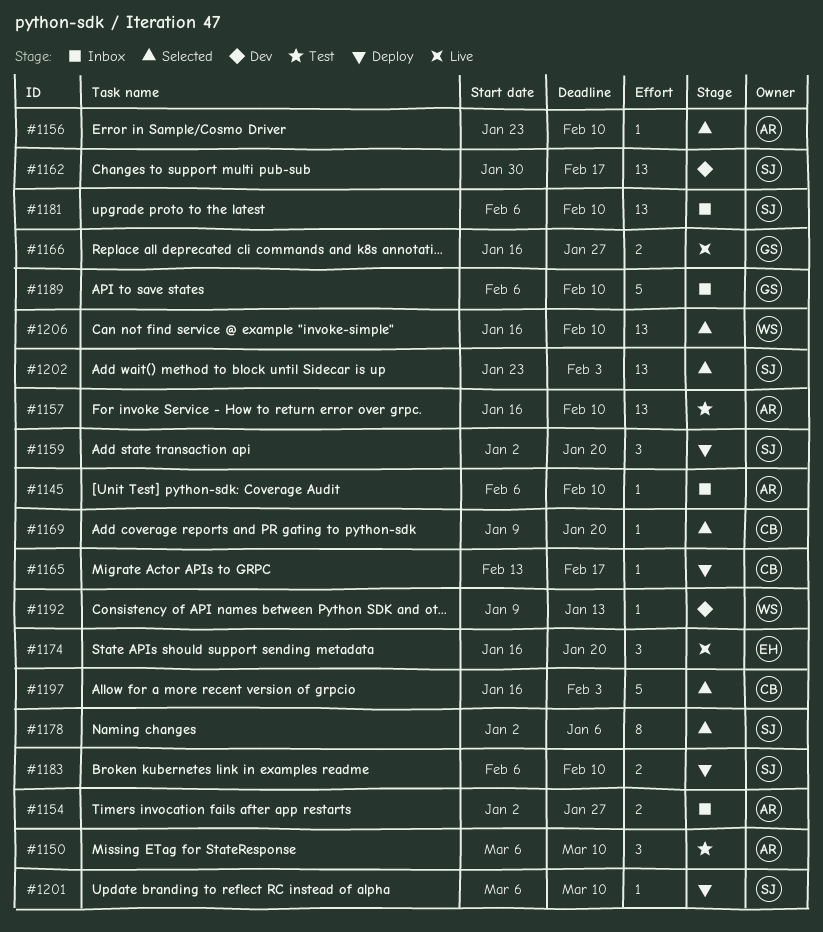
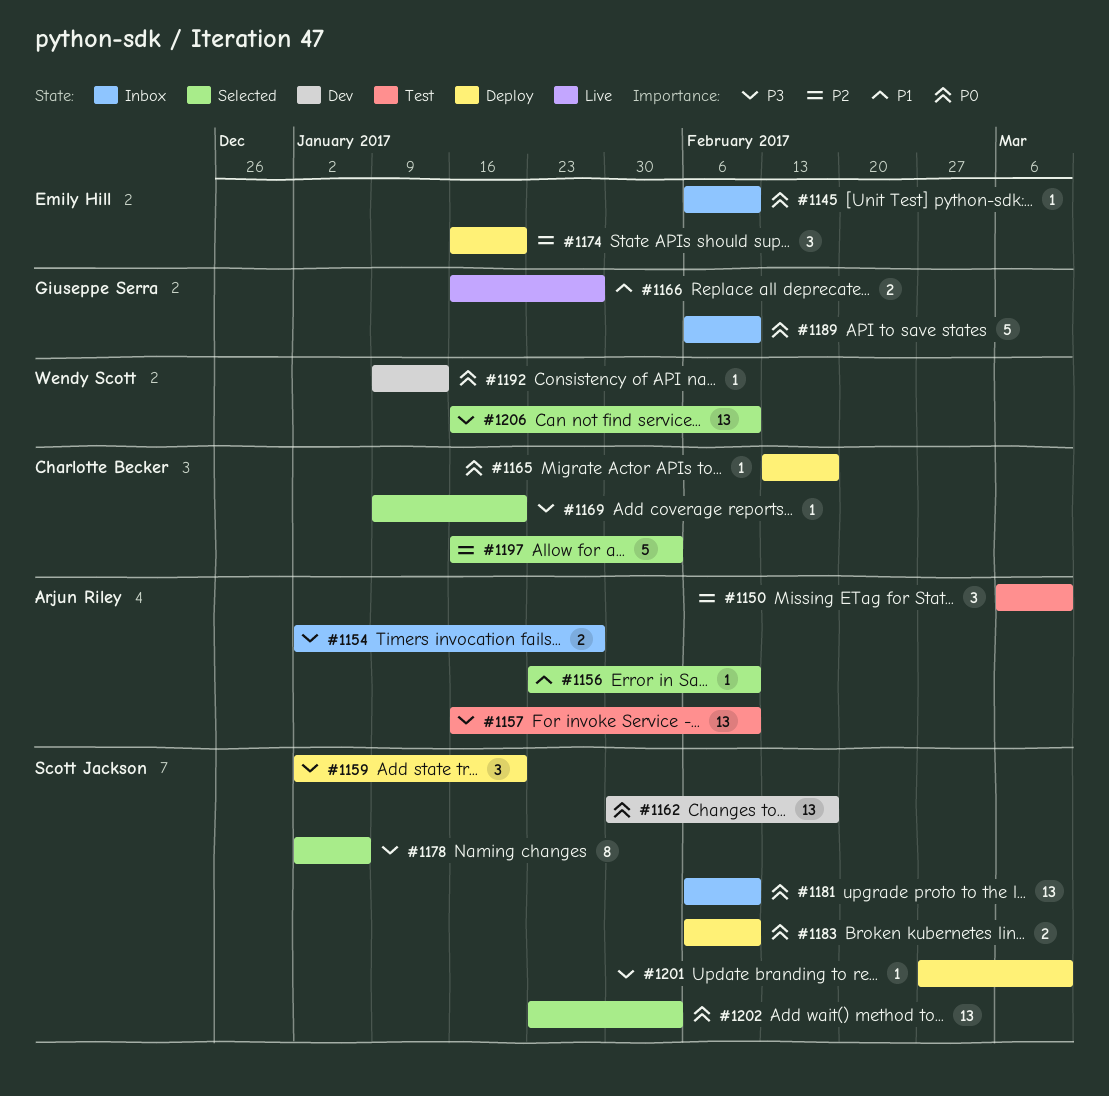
#1145, owner: Arjun Riley -> Emily Hill
#1174, status: Live -> Deploy
#1201, start: Mar 6 -> Feb 27

